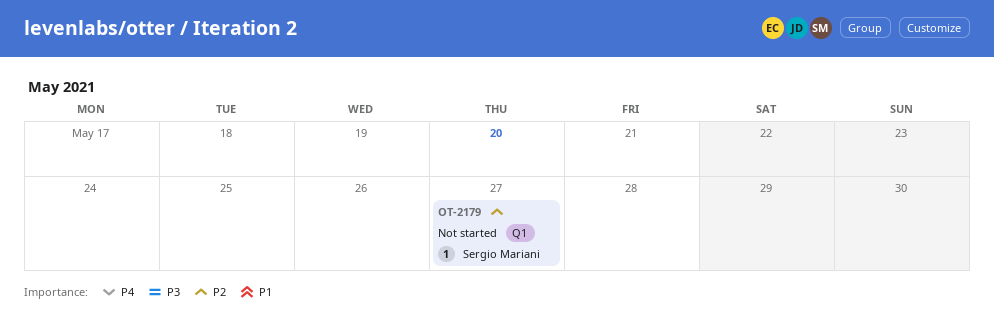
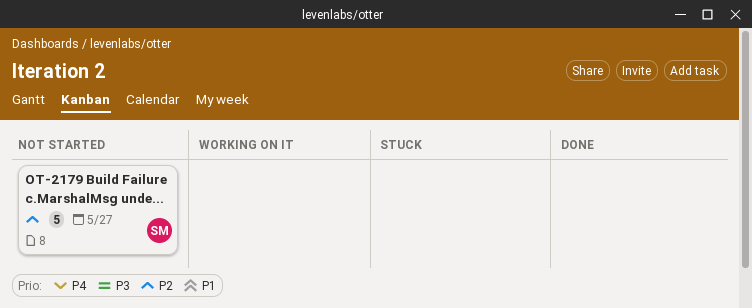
OT-2179, estimate: 1 -> 5

